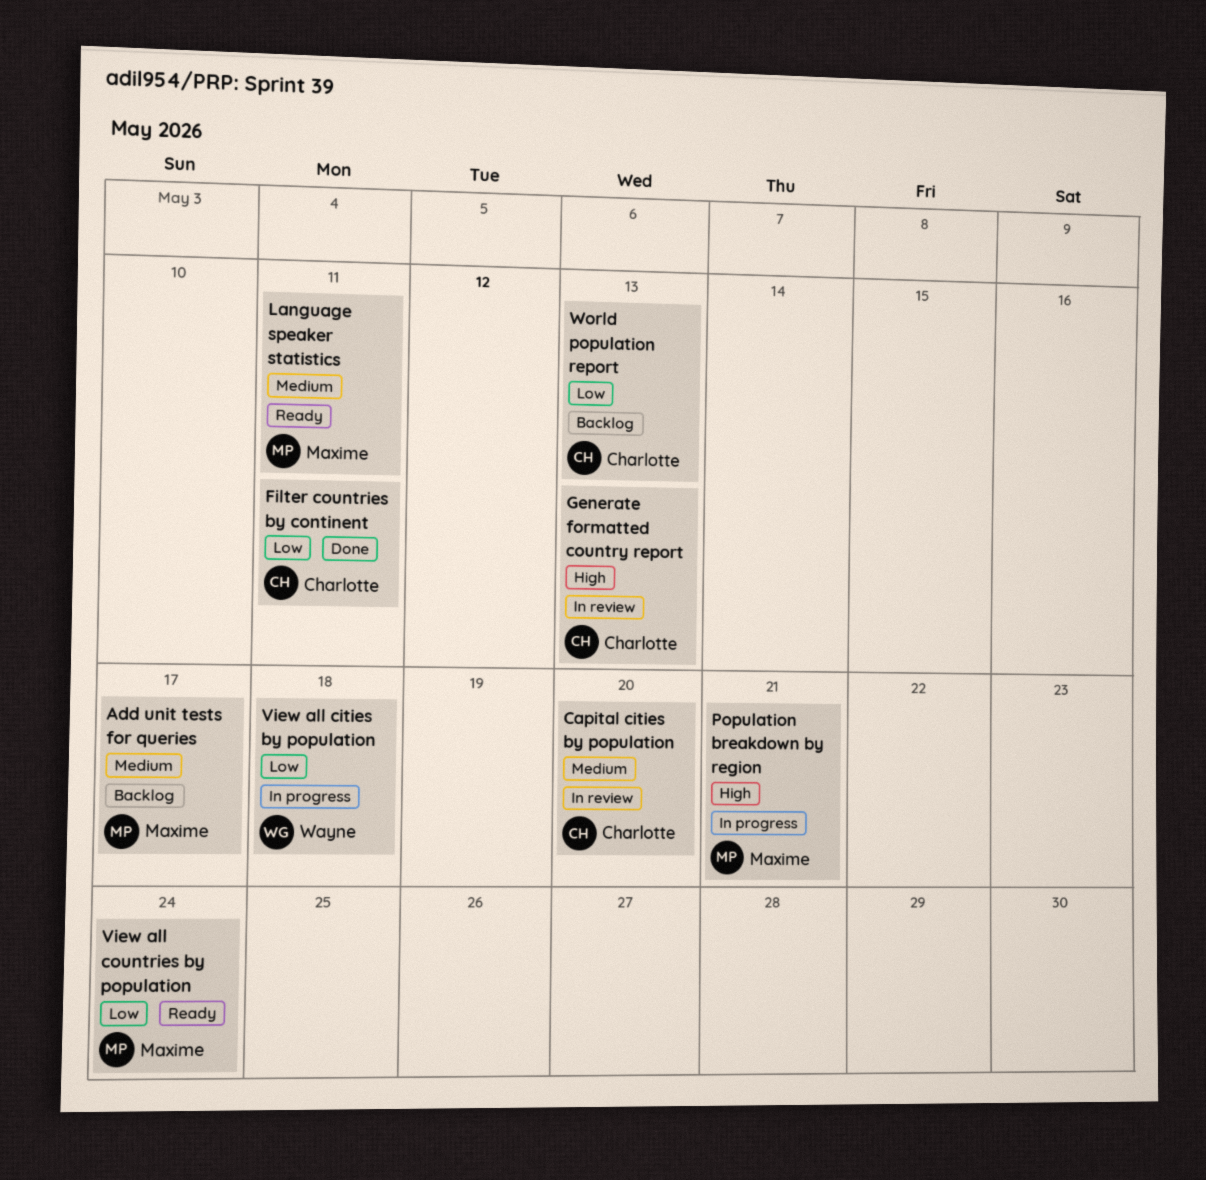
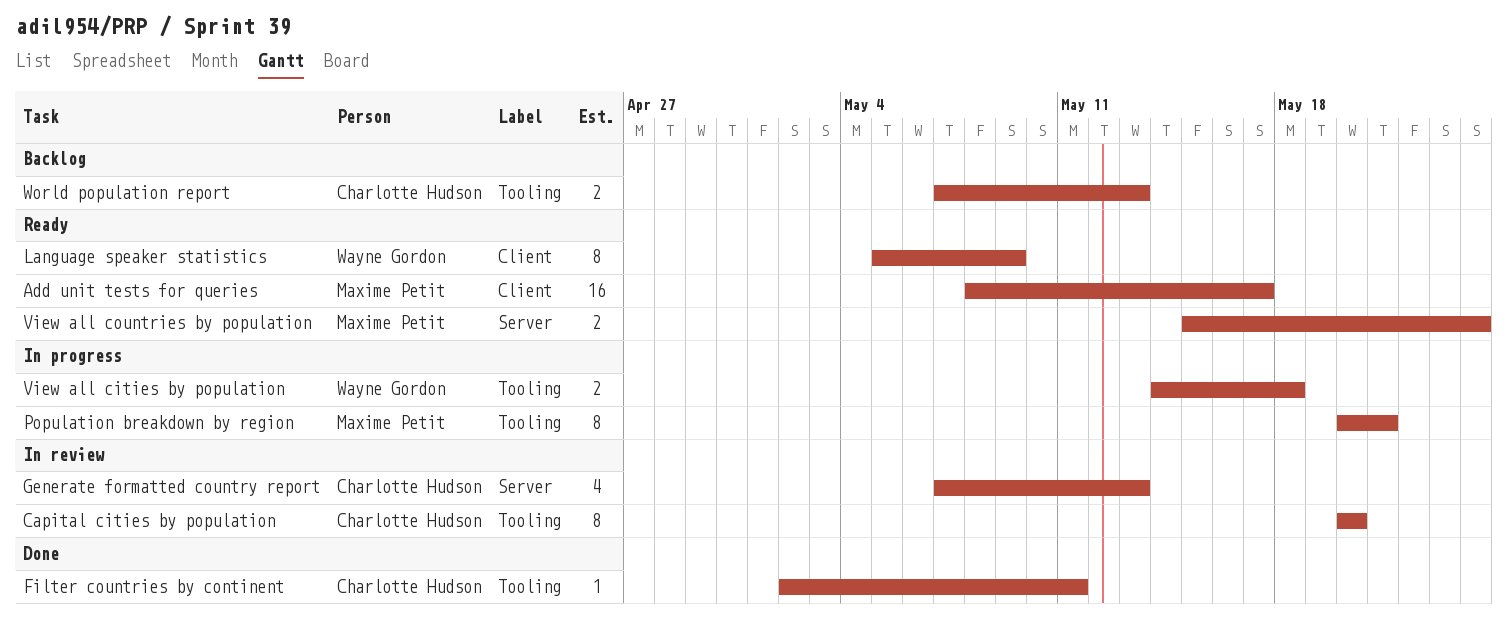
Add unit tests for queries, status: Backlog -> Ready
Language speaker statistics, owner: Maxime Petit -> Wayne Gordon
Language speaker statistics, due: May 11 -> May 9

